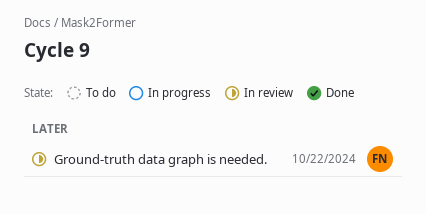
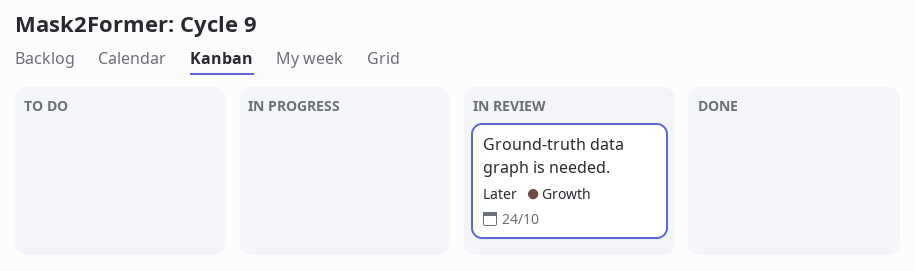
Ground-truth data graph is needed., due: Oct 22 -> Oct 24

